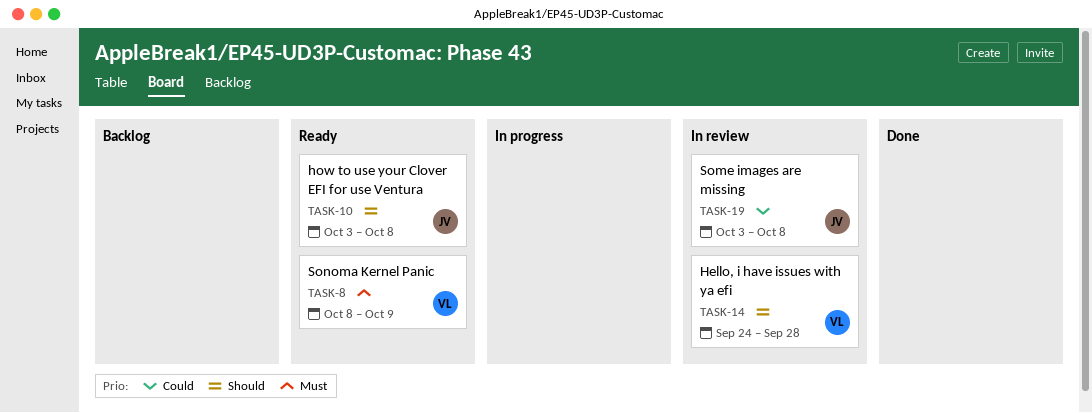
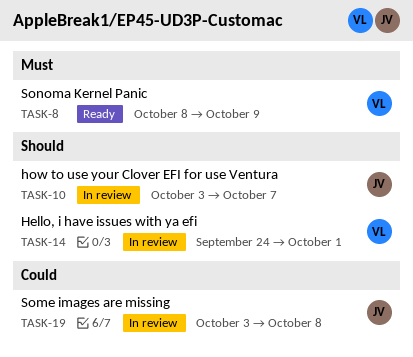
TASK-10, status: Ready -> In review
TASK-10, due: Oct 8 -> Oct 7
TASK-14, due: Sep 28 -> Oct 1

